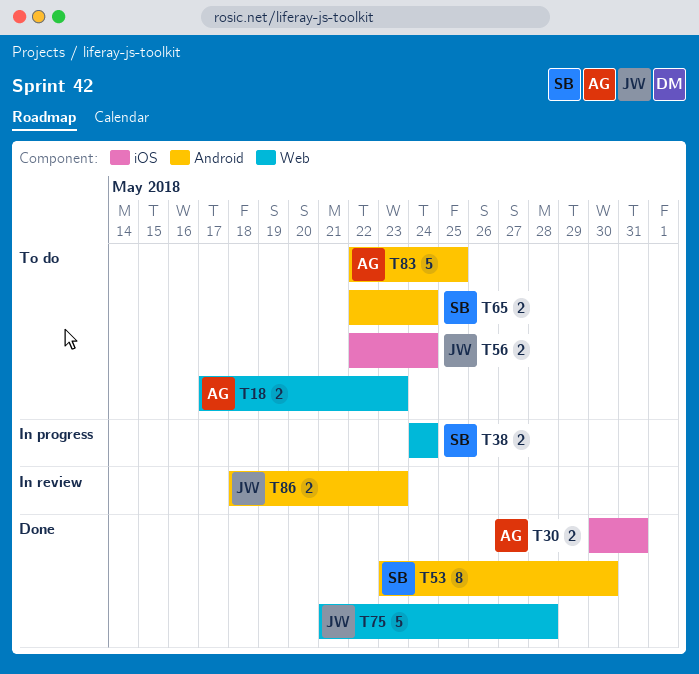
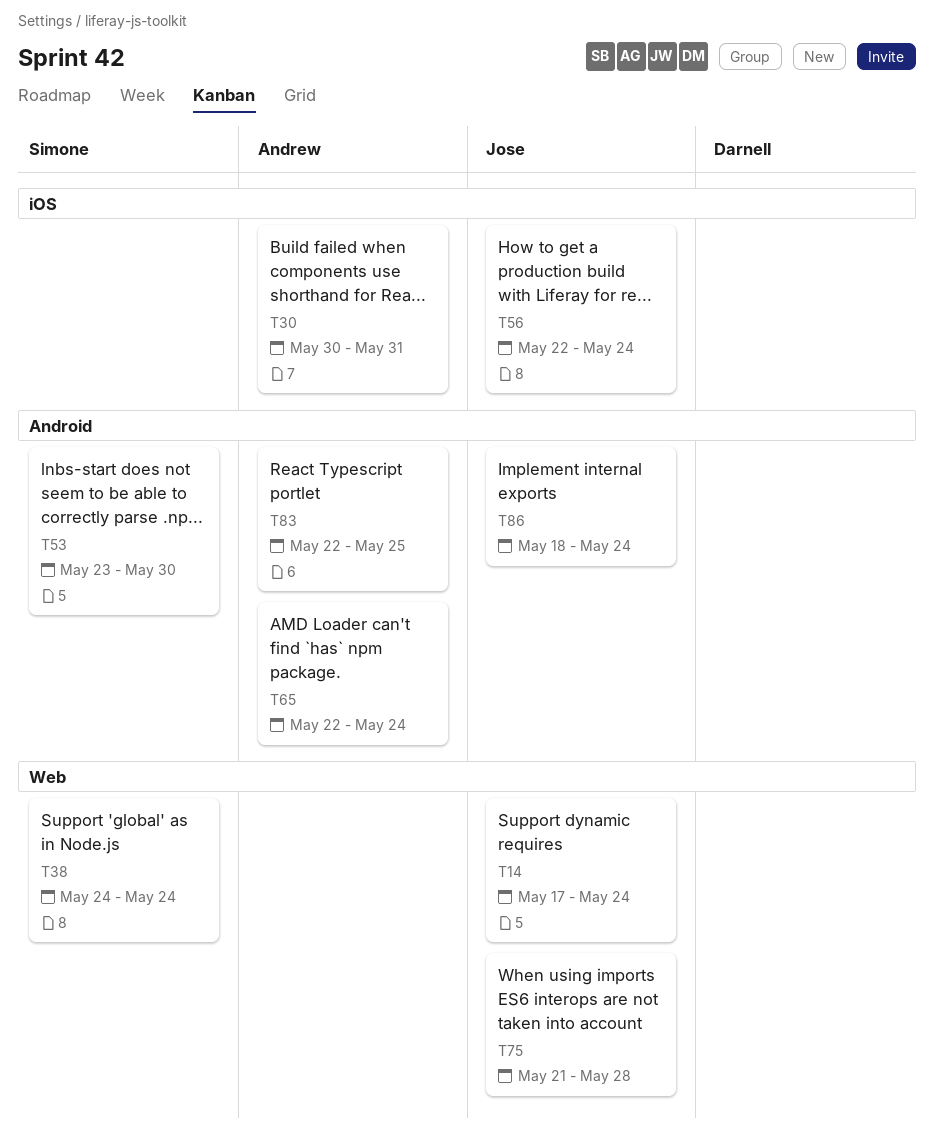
T14: none -> present
T18: present -> none
T65, owner: Simone -> Andrew
T86, due: May 23 -> May 24

